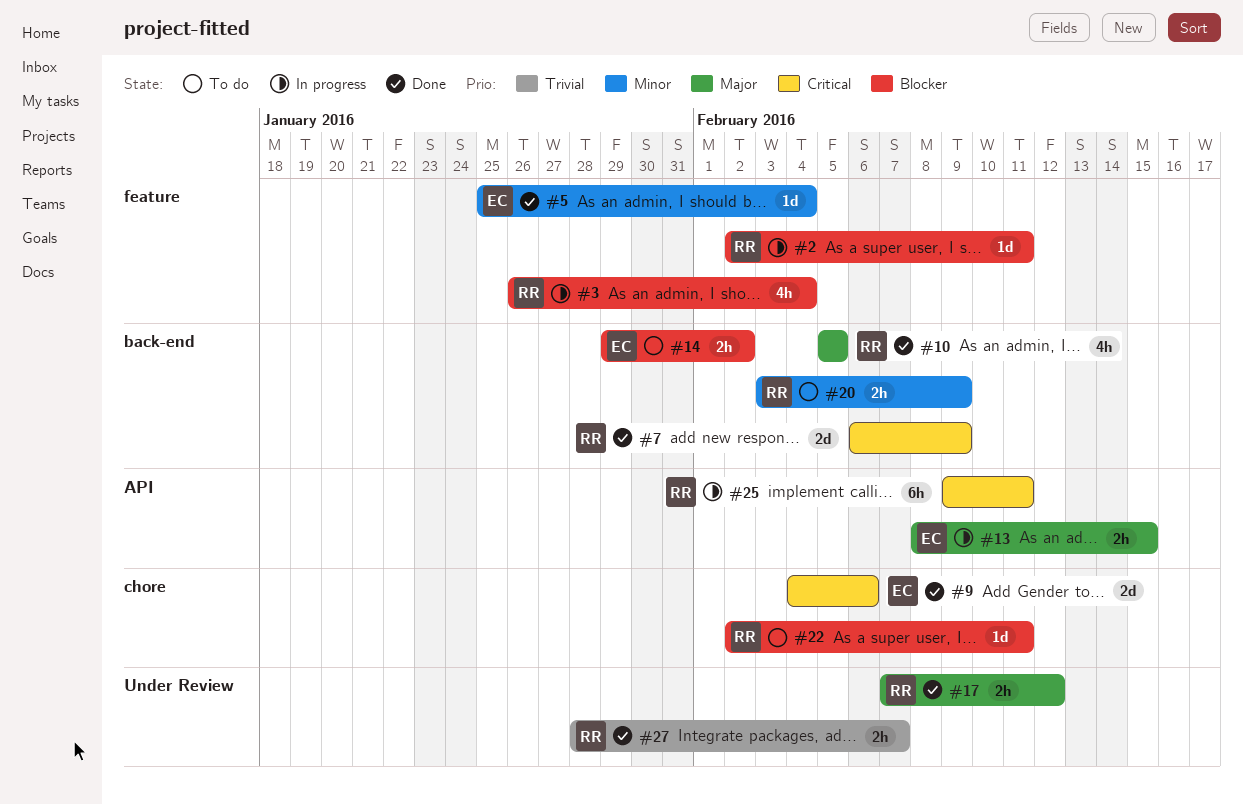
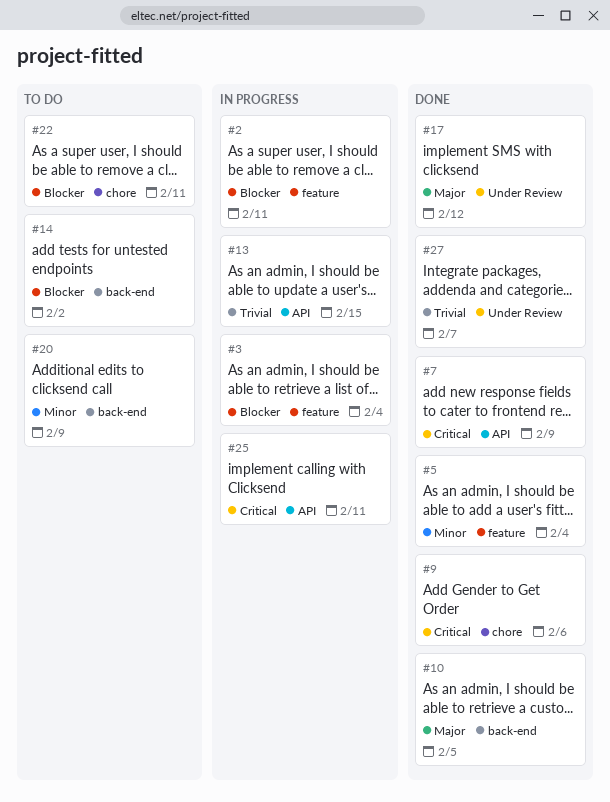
#7, label: back-end -> API
#13, priority: Major -> Trivial

